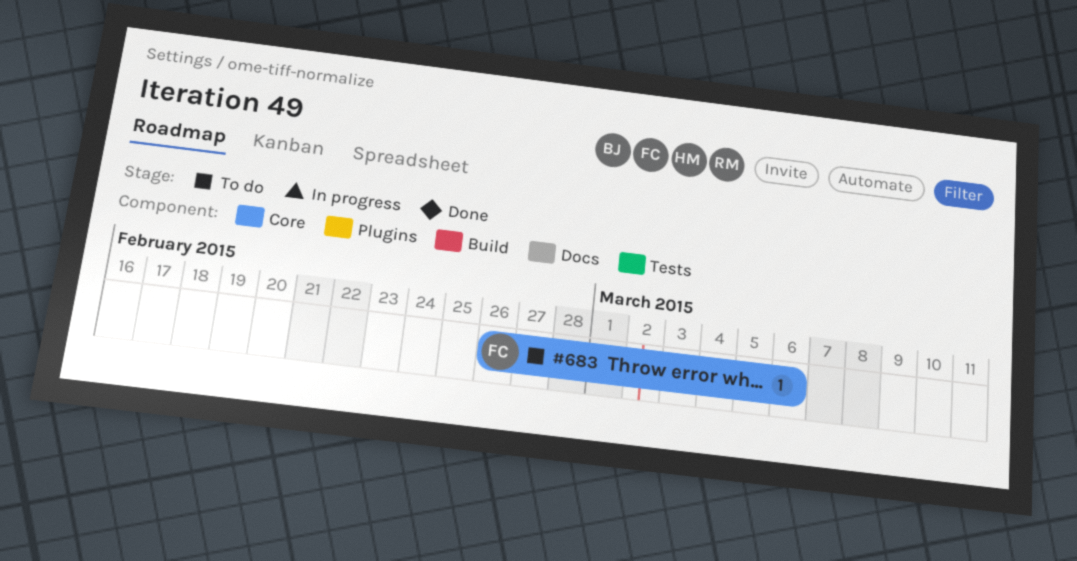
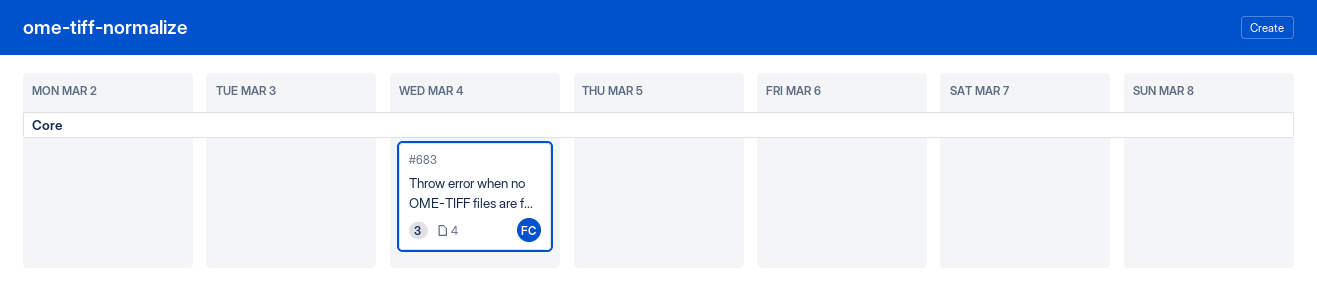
#683, estimate: 1 -> 3
#683, due: Mar 6 -> Mar 4

